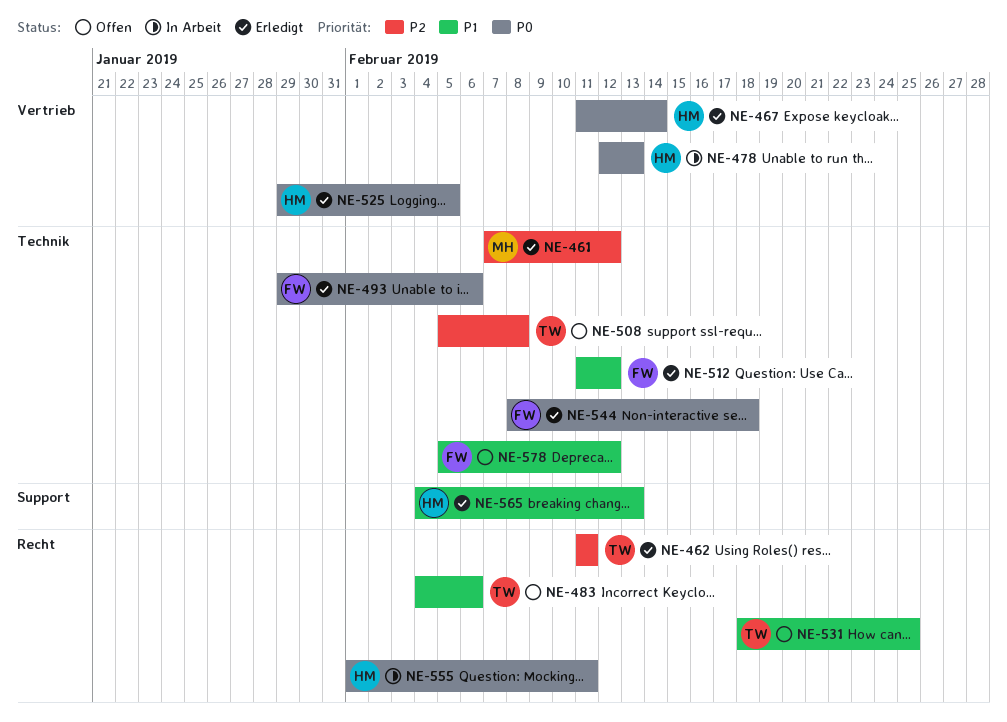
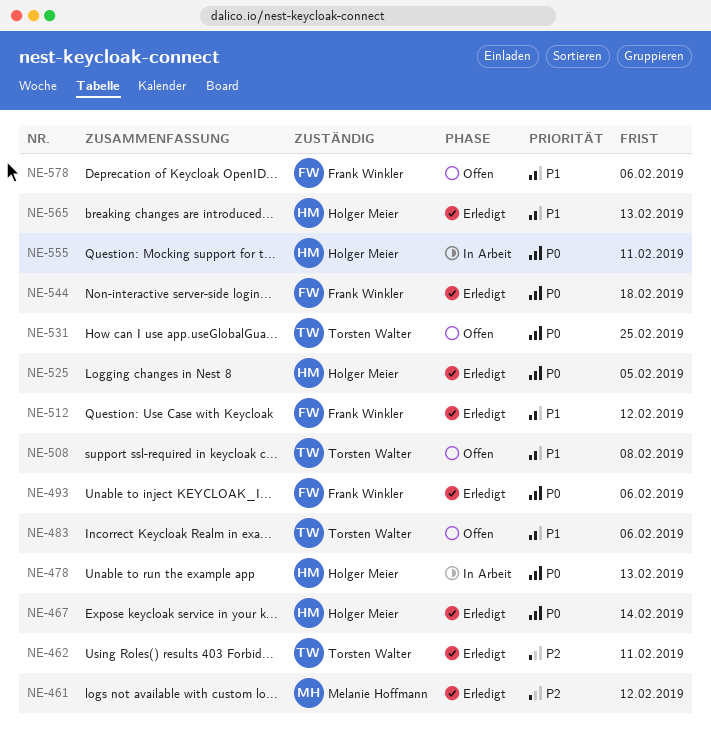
NE-508, priority: P2 -> P1
NE-531, priority: P1 -> P0
NE-578, due: Feb 12 -> Feb 6

